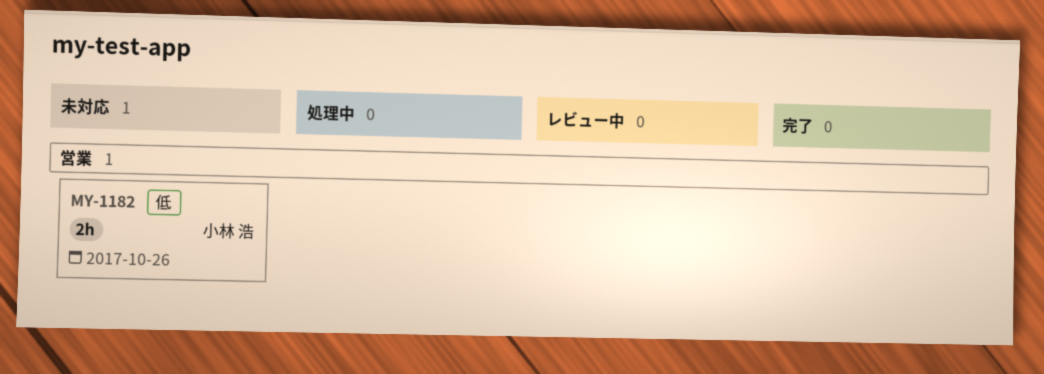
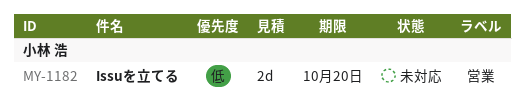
MY-1182, estimate: 2h -> 2d
MY-1182, due: Oct 26 -> Oct 20

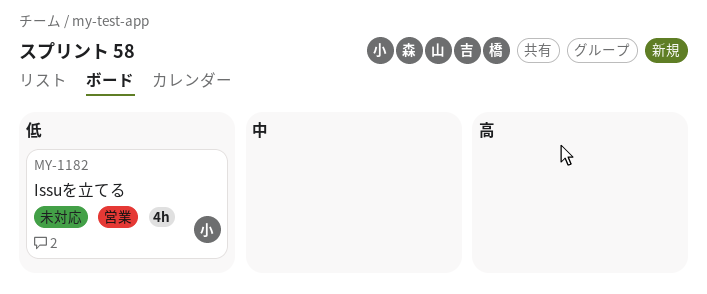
MY-1182, estimate: 2d -> 4h

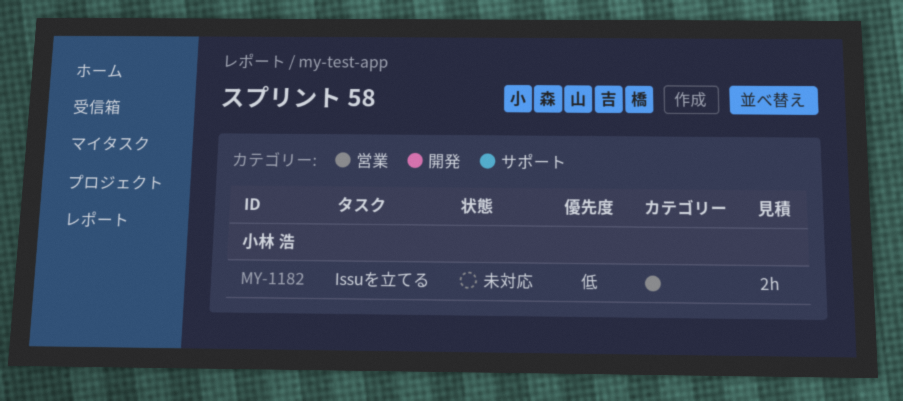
MY-1182, estimate: 4h -> 2h

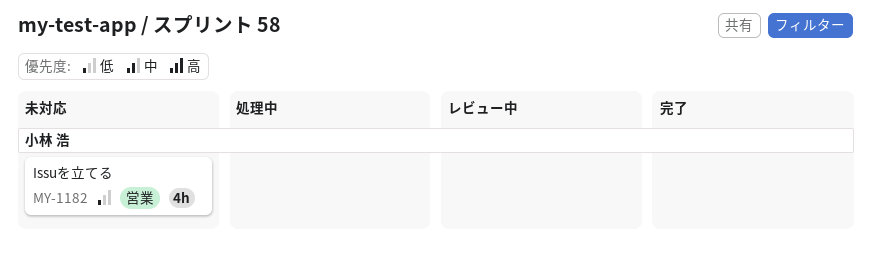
MY-1182, estimate: 2h -> 4h

